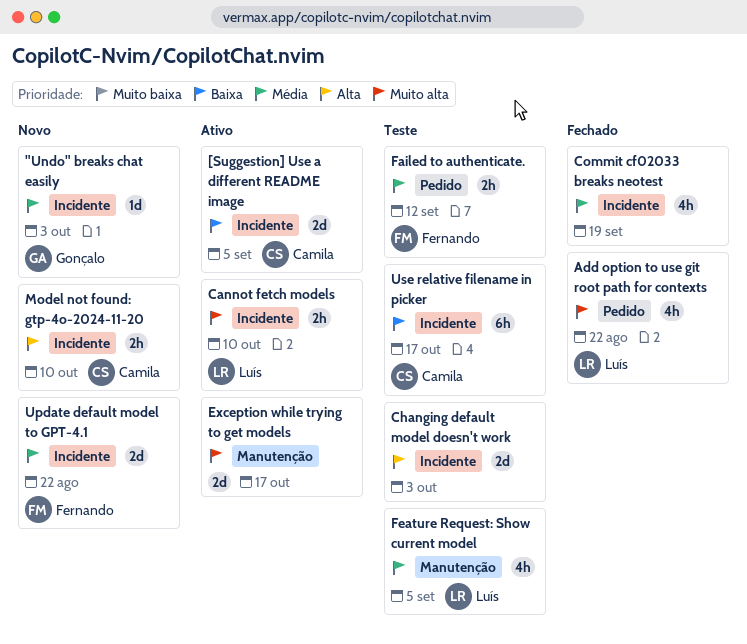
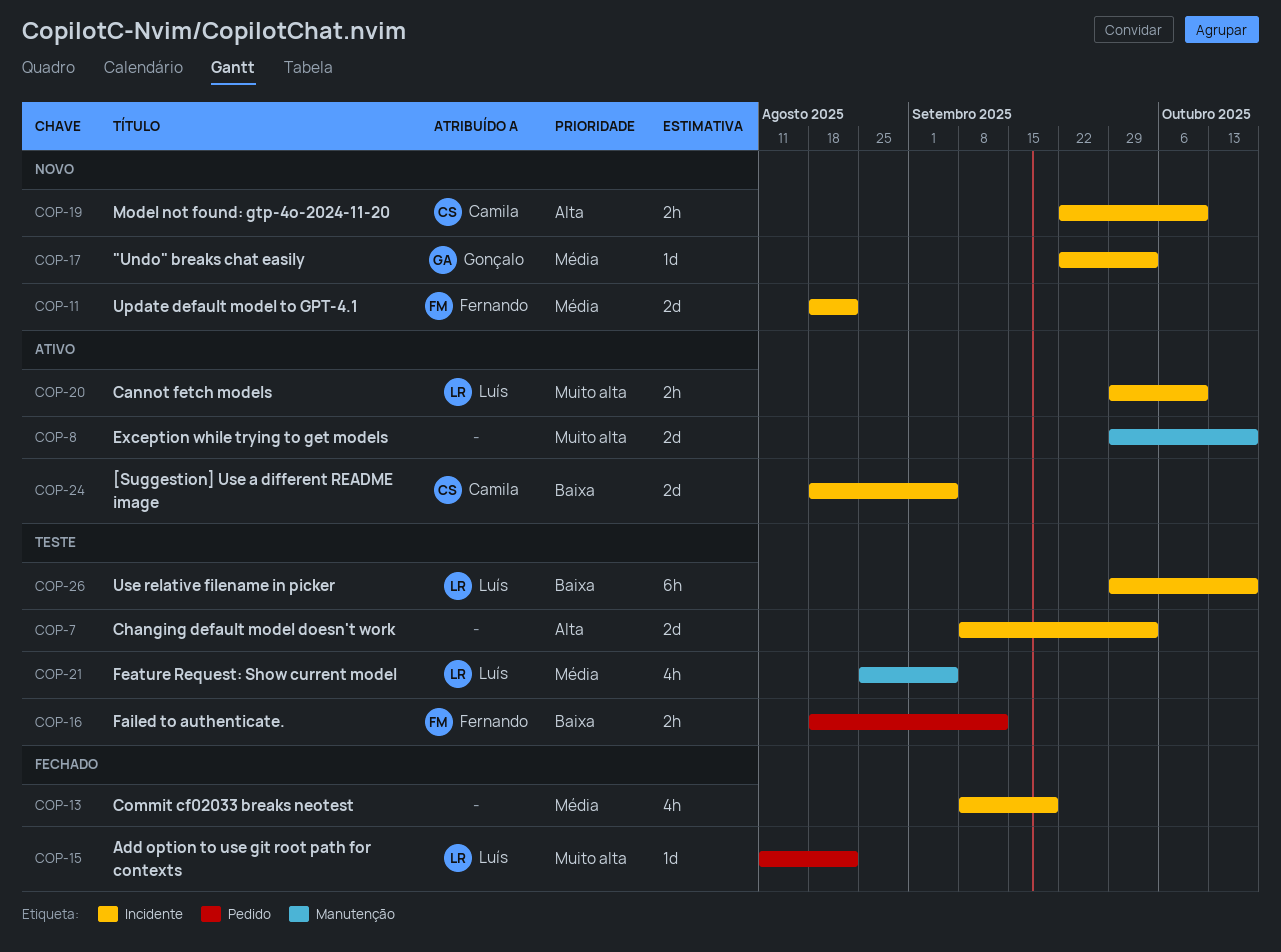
Add option to use git root path for contexts, estimate: 4h -> 1d
Failed to authenticate., priority: Média -> Baixa
Use relative filename in picker, owner: Camila -> Luís

